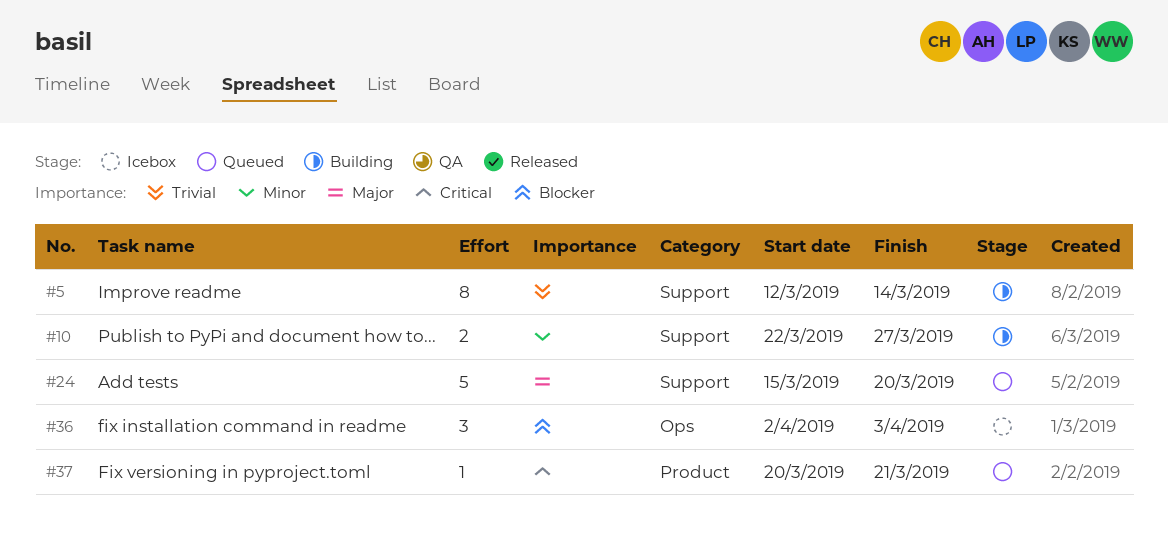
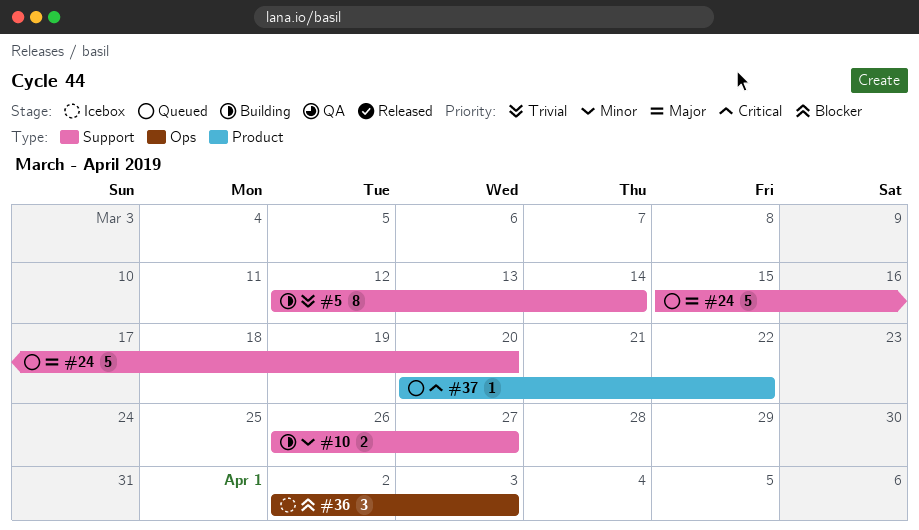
#10, start: Mar 22 -> Mar 26
#37, due: Mar 21 -> Mar 22

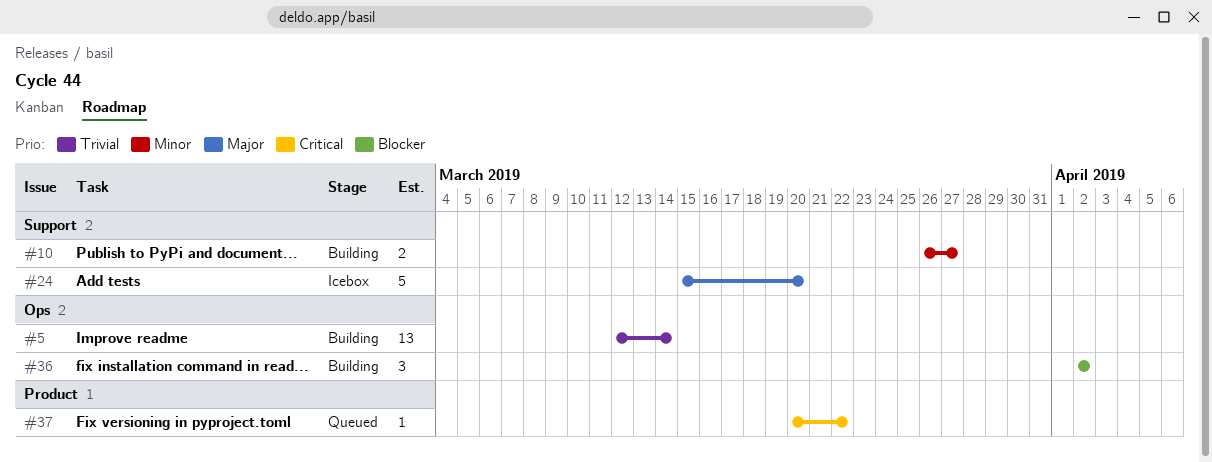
#5, label: Support -> Ops
#5, estimate: 8 -> 13
#24, status: Queued -> Icebox
#36, status: Icebox -> Building
#36, due: Apr 3 -> Apr 2

